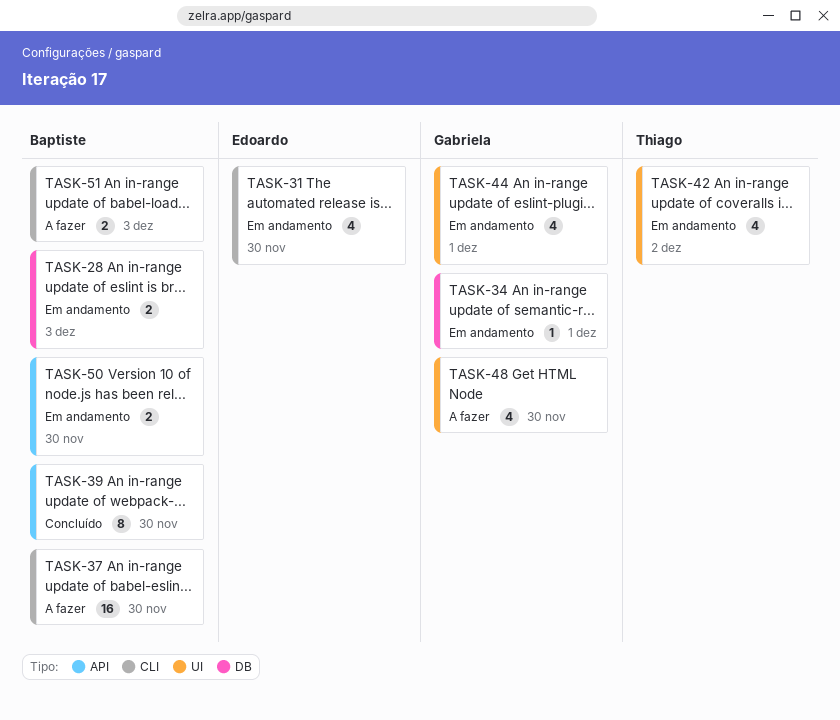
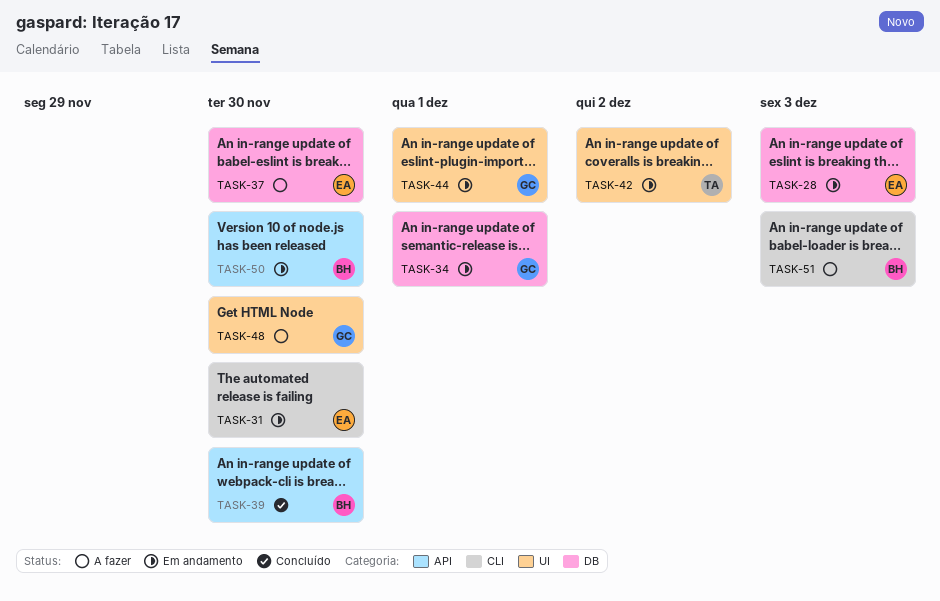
TASK-28, owner: Baptiste -> Edoardo
TASK-37, owner: Baptiste -> Edoardo
TASK-37, label: CLI -> DB

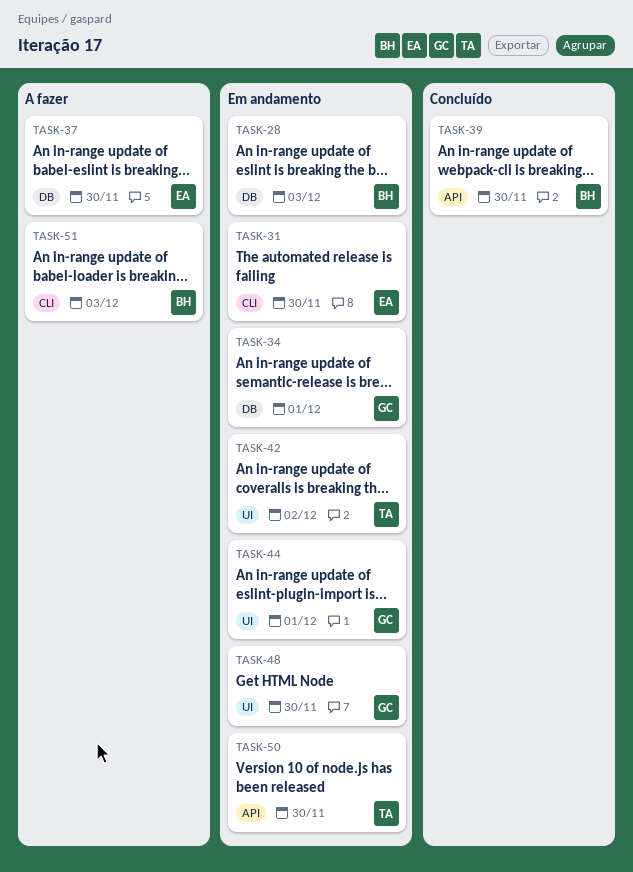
TASK-28, owner: EA -> BH
TASK-48, status: A fazer -> Em andamento
TASK-50, owner: BH -> TA

